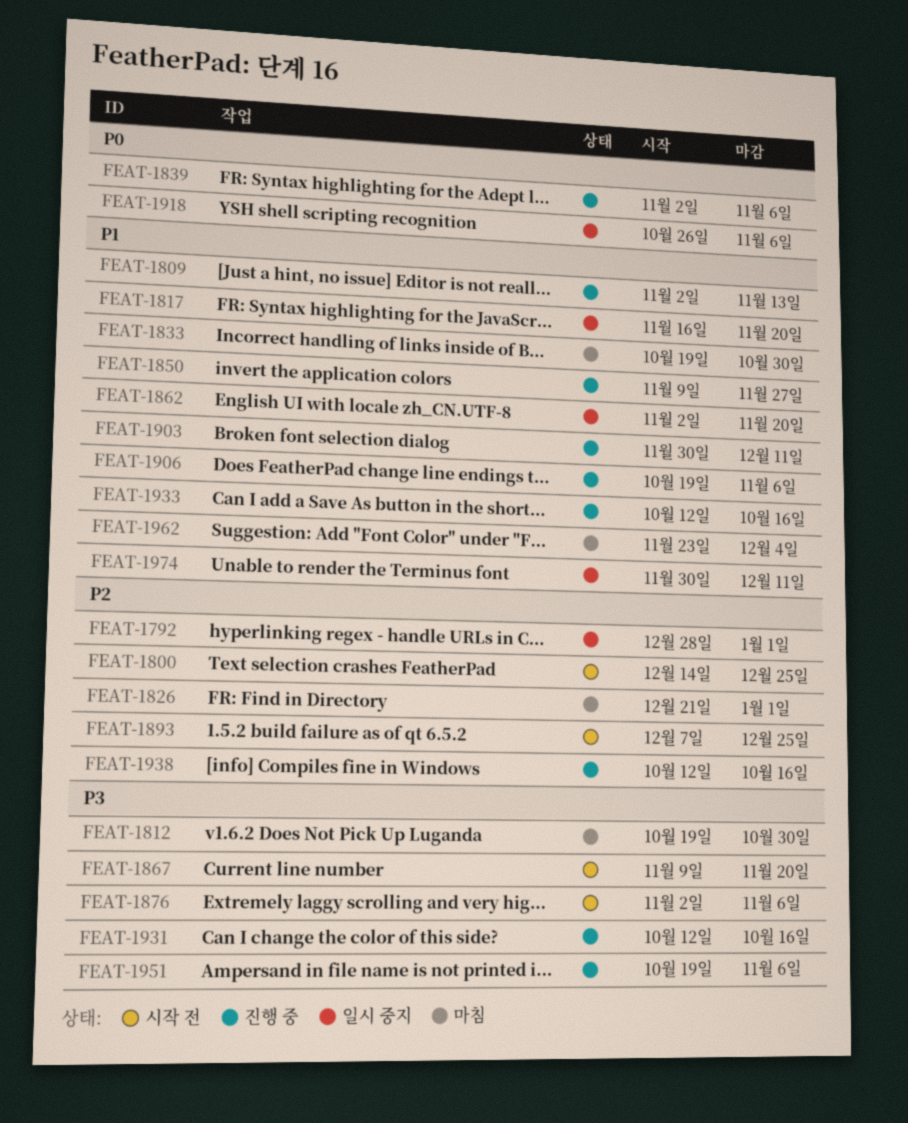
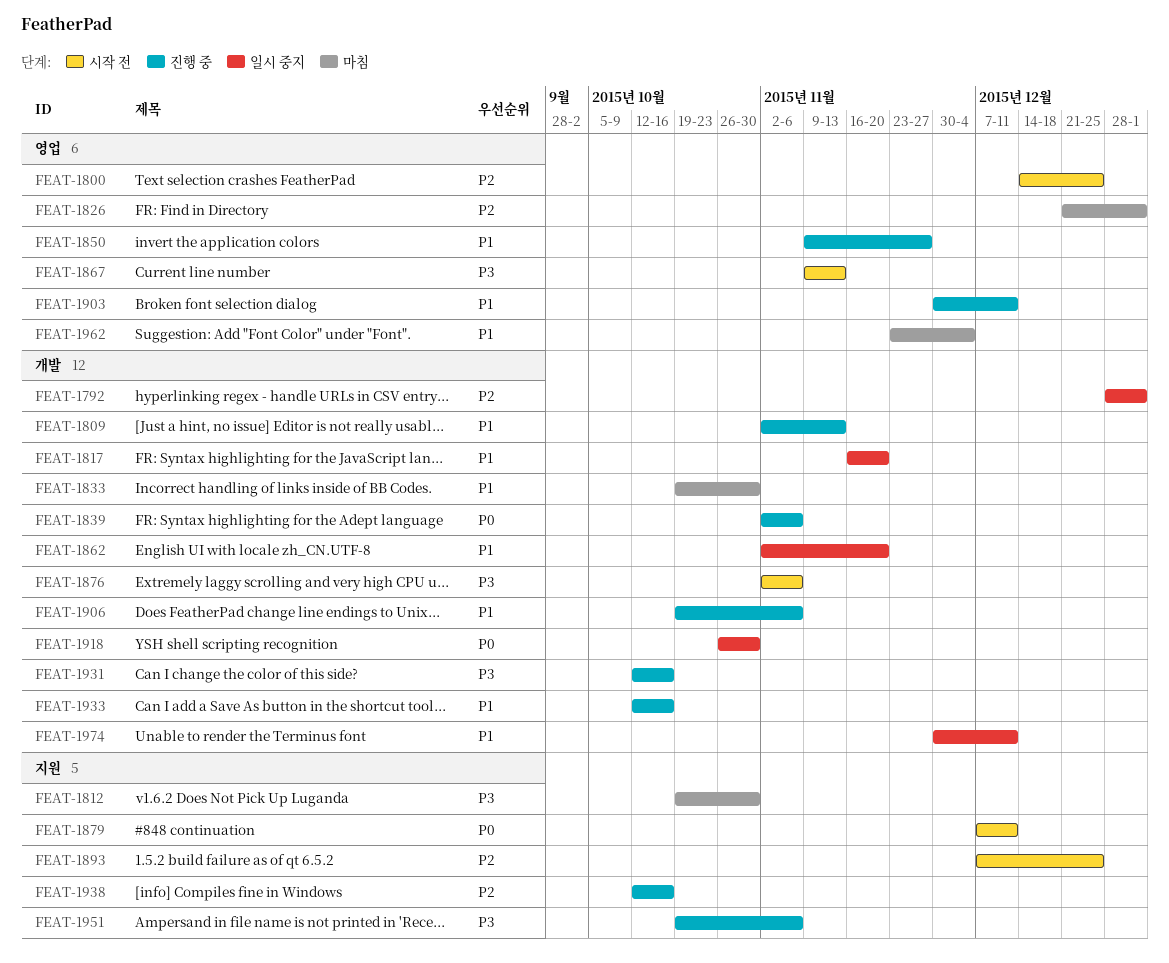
FEAT-1867, due: Nov 20 -> Nov 13
FEAT-1879: none -> present
FEAT-1918, due: Nov 6 -> Oct 30

